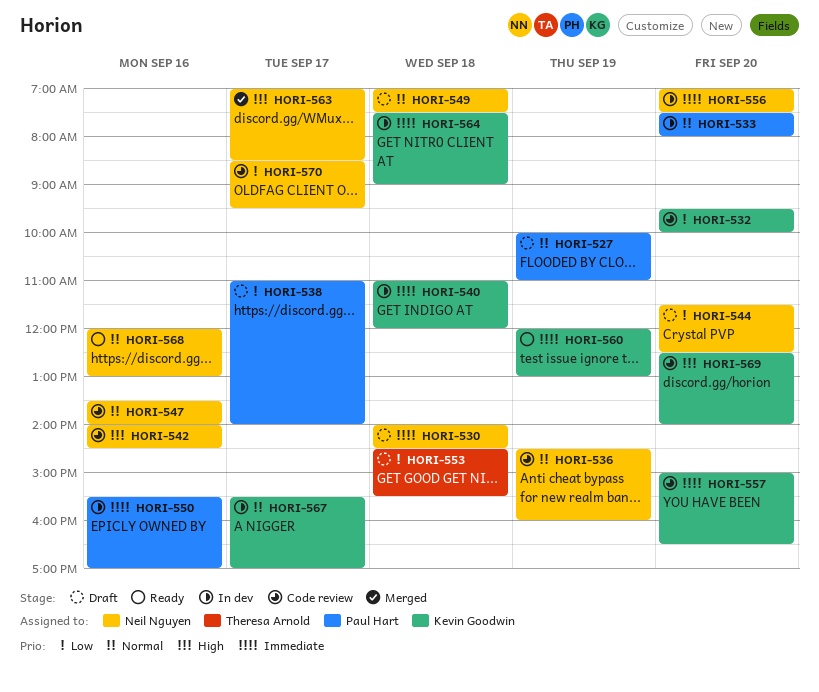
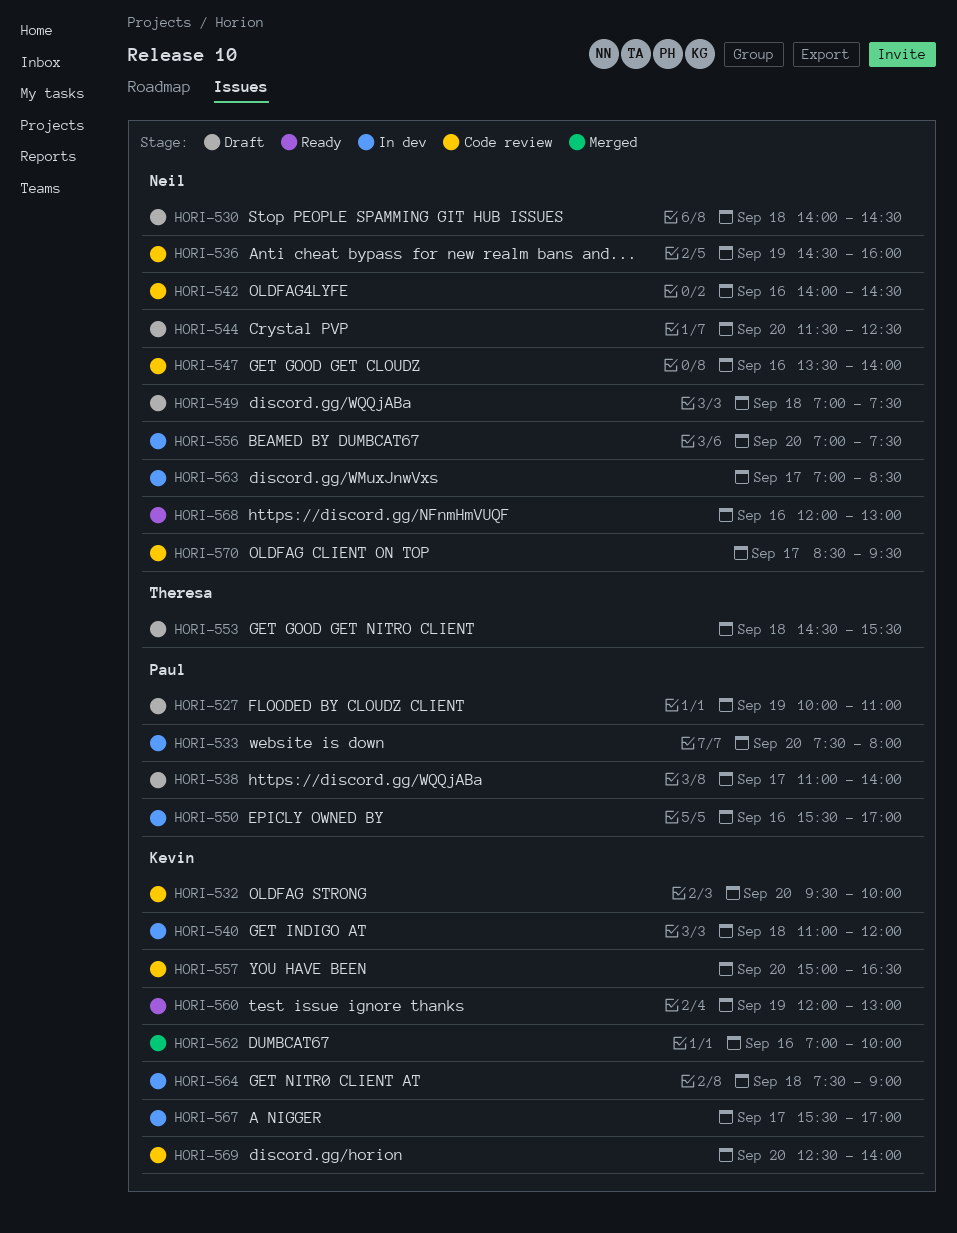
HORI-562: none -> present
HORI-563, status: Merged -> In dev

